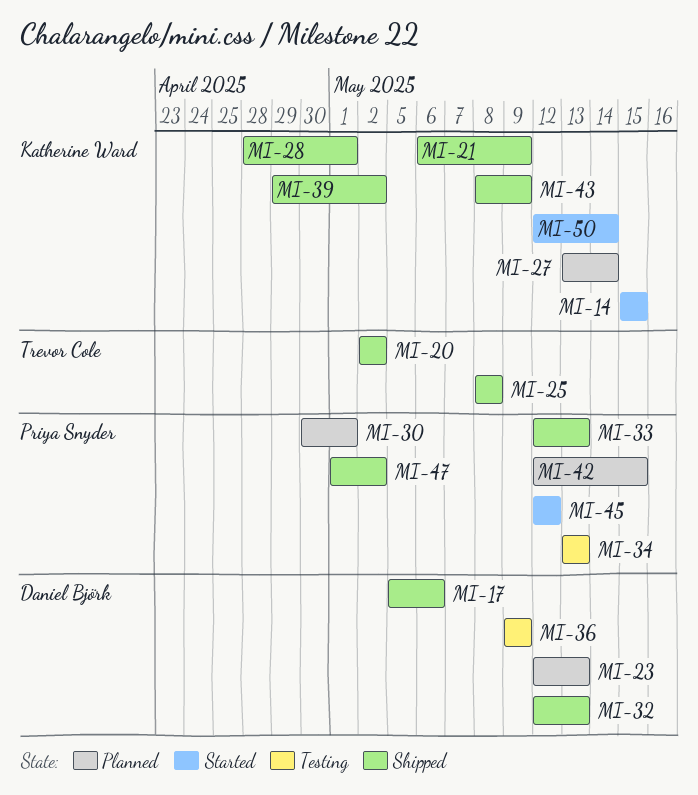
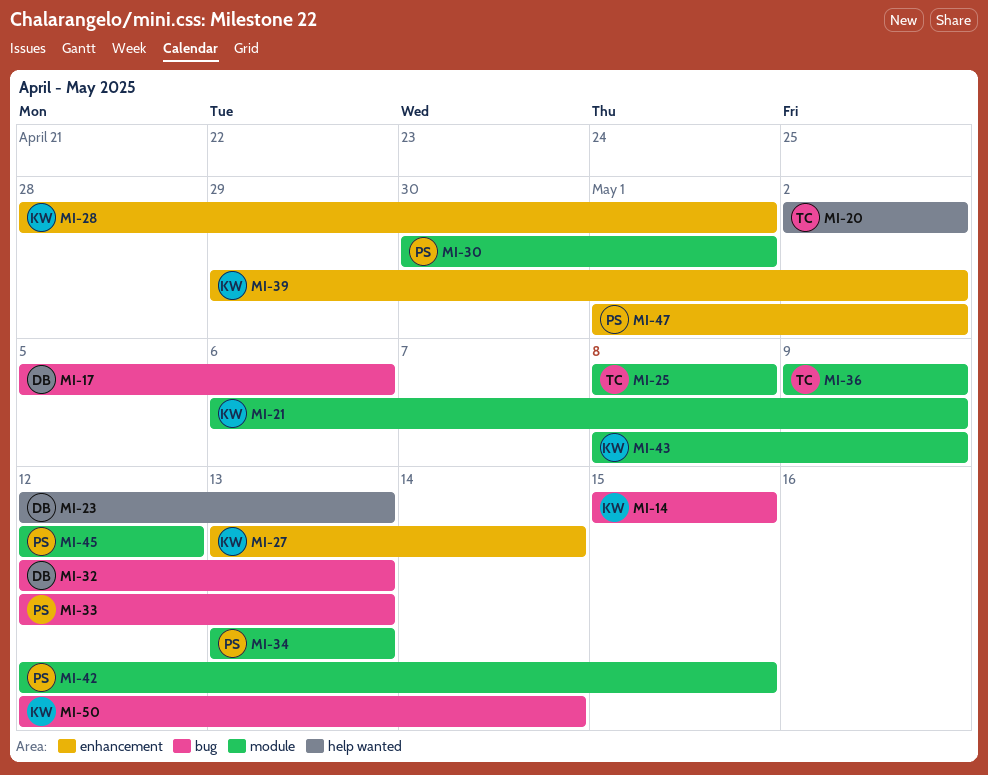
MI-36, owner: Daniel Björk -> Trevor Cole

